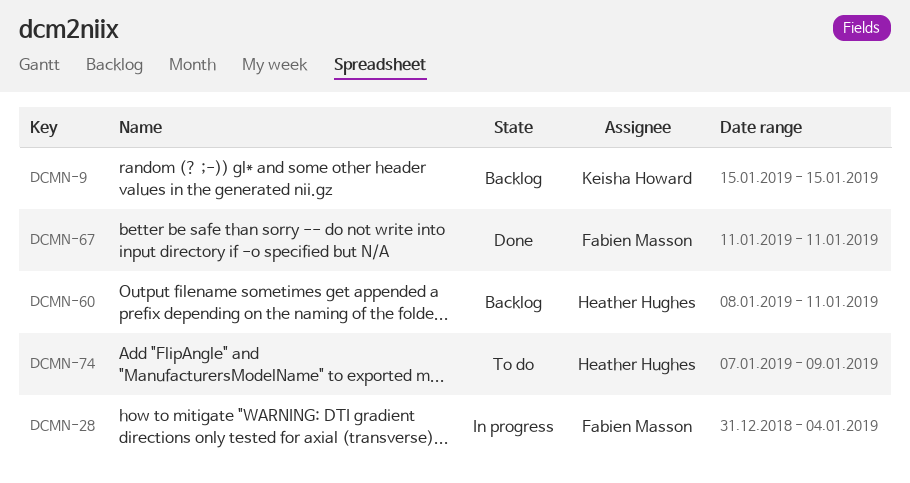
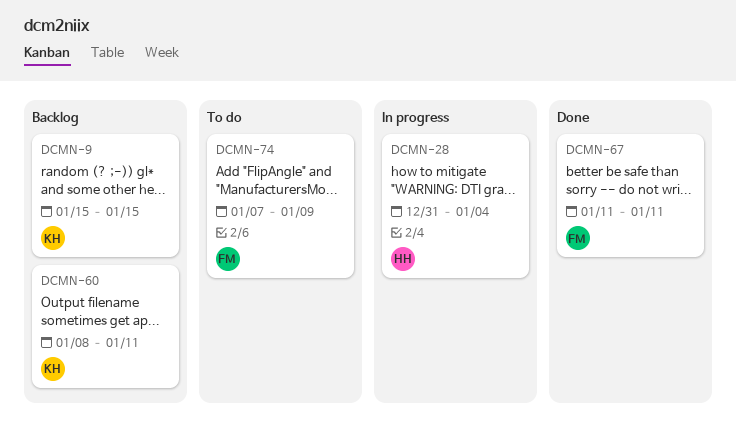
DCMN-28, owner: Fabien Masson -> Heather Hughes
DCMN-60, owner: Heather Hughes -> Keisha Howard
DCMN-74, owner: Heather Hughes -> Fabien Masson

